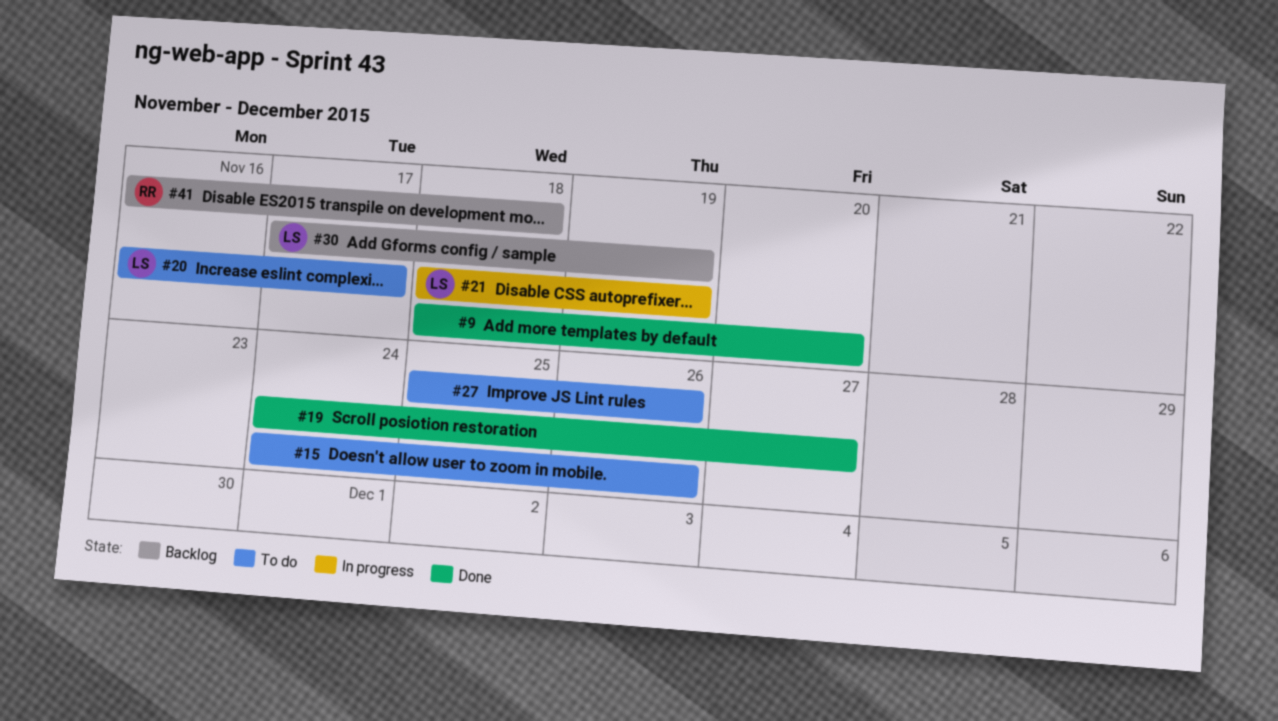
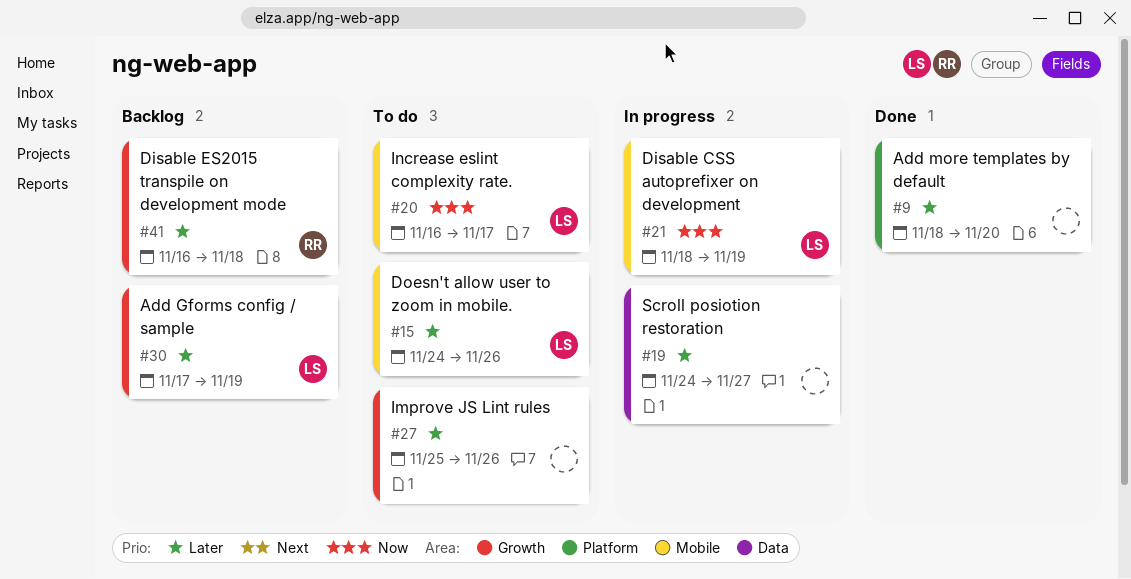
#15, owner: none -> LS
#19, status: Done -> In progress

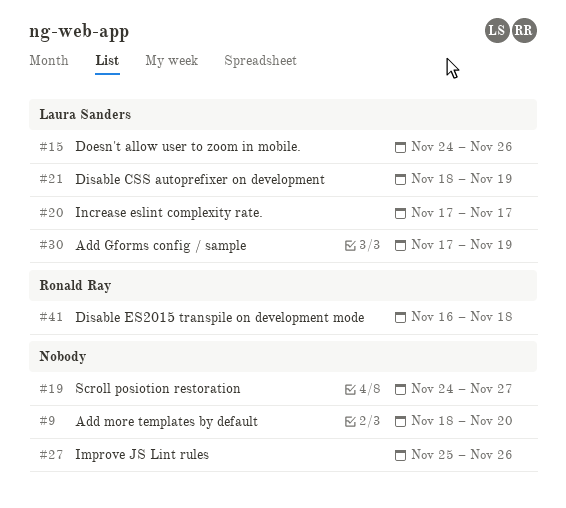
#20, start: Nov 16 -> Nov 17

